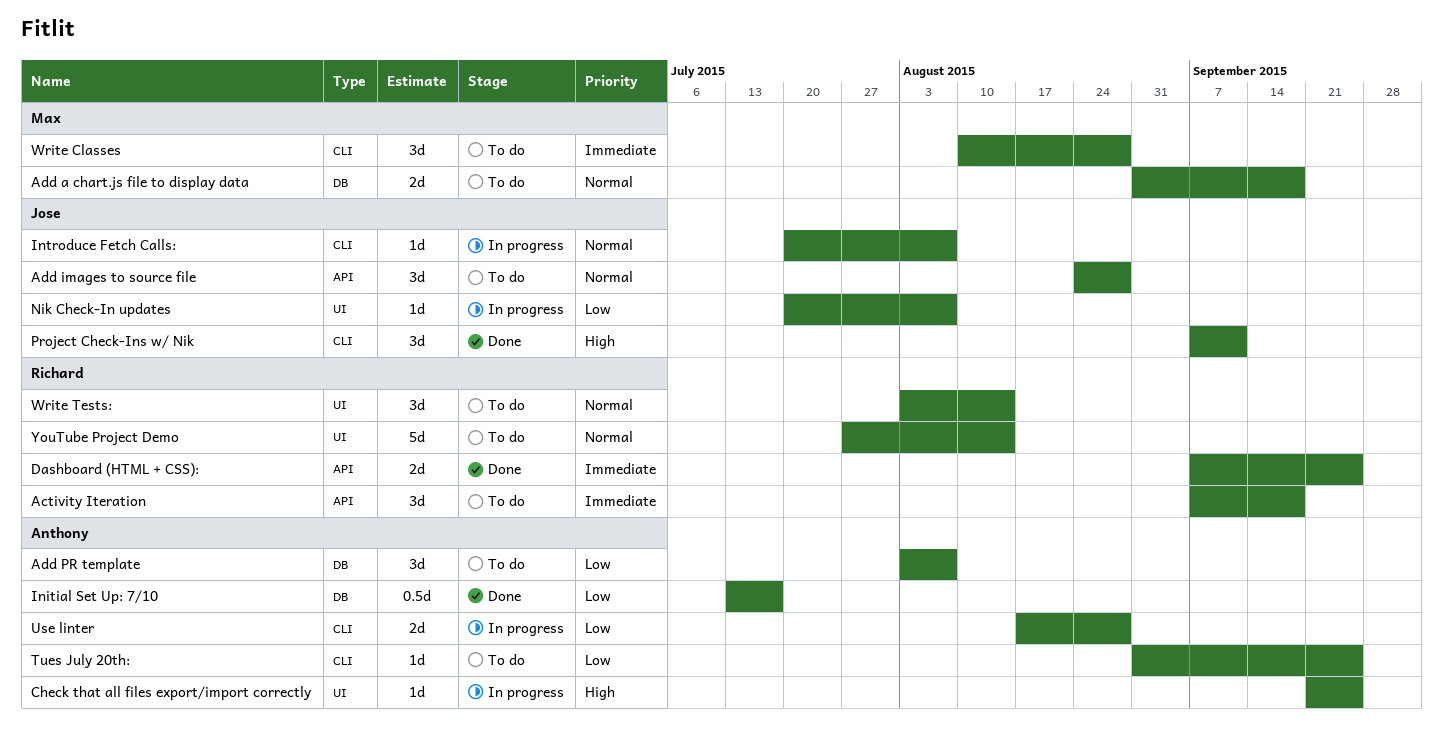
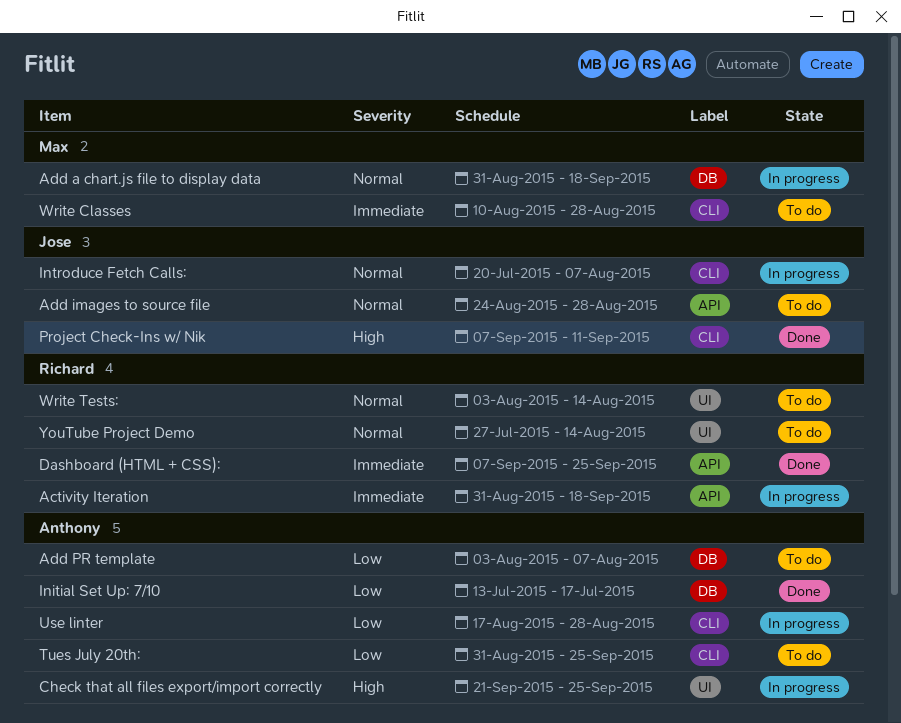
Activity Iteration, status: To do -> In progress
Activity Iteration, start: Sep 7 -> Aug 31
Add a chart.js file to display data, status: To do -> In progress
Nik Check-In updates: present -> none

